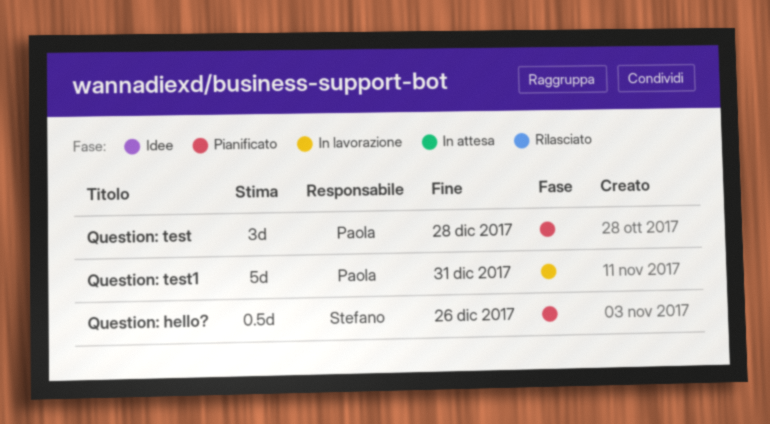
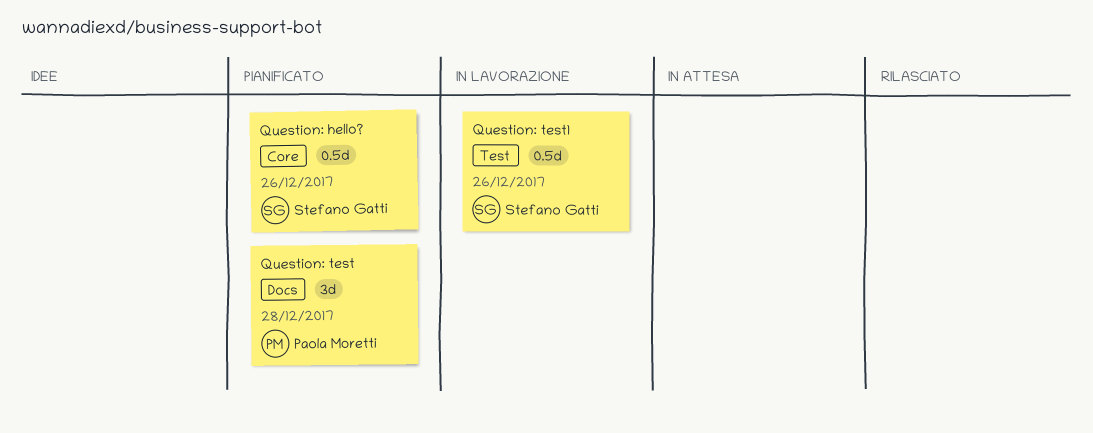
Question: test1, owner: Paola Moretti -> Stefano Gatti
Question: test1, estimate: 5d -> 0.5d
Question: test1, due: Dec 31 -> Dec 26

